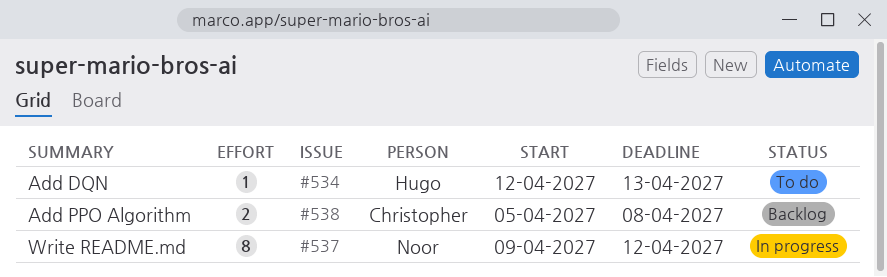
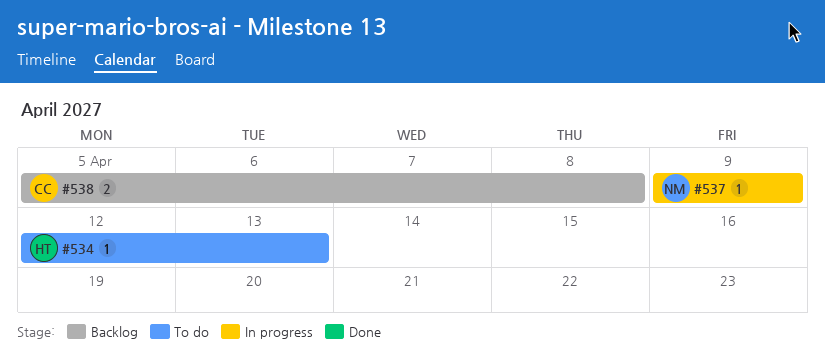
#537, estimate: 8 -> 1
#537, due: Apr 12 -> Apr 9

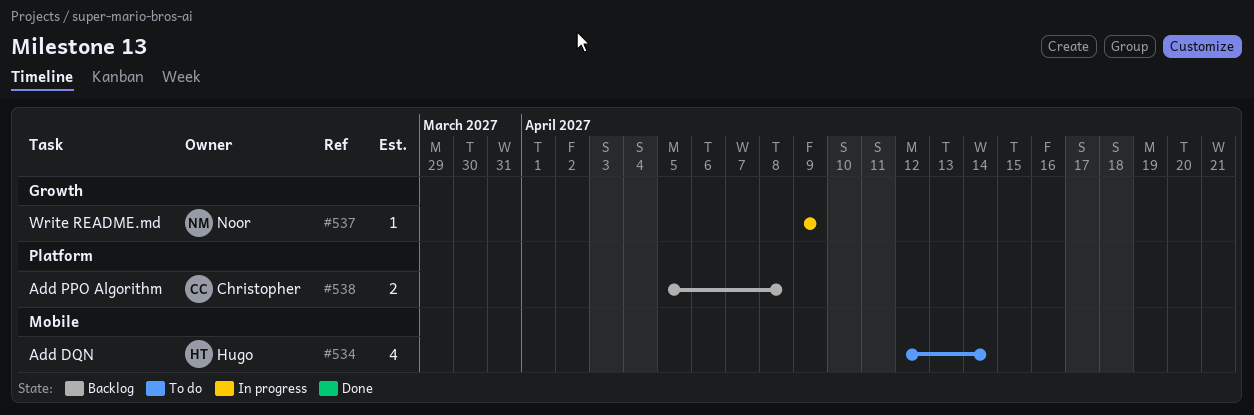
#534, estimate: 1 -> 4
#534, due: Apr 13 -> Apr 14

